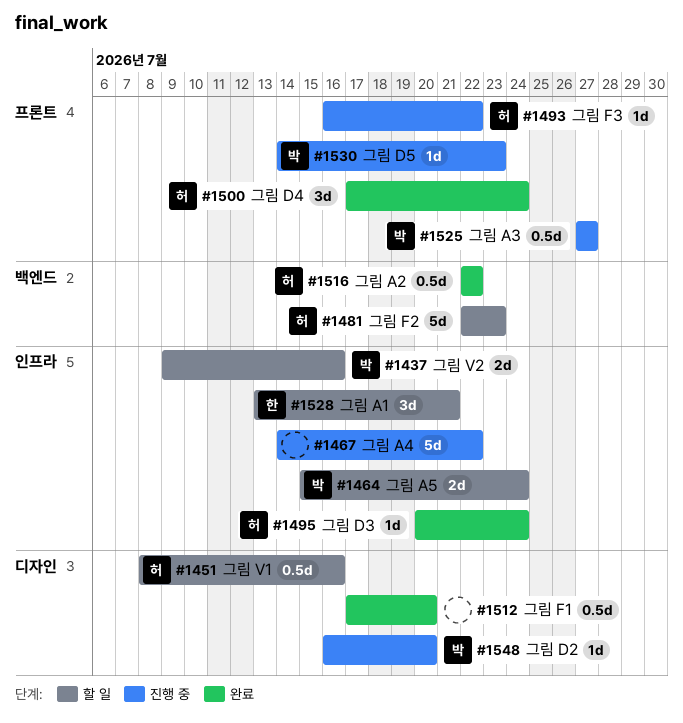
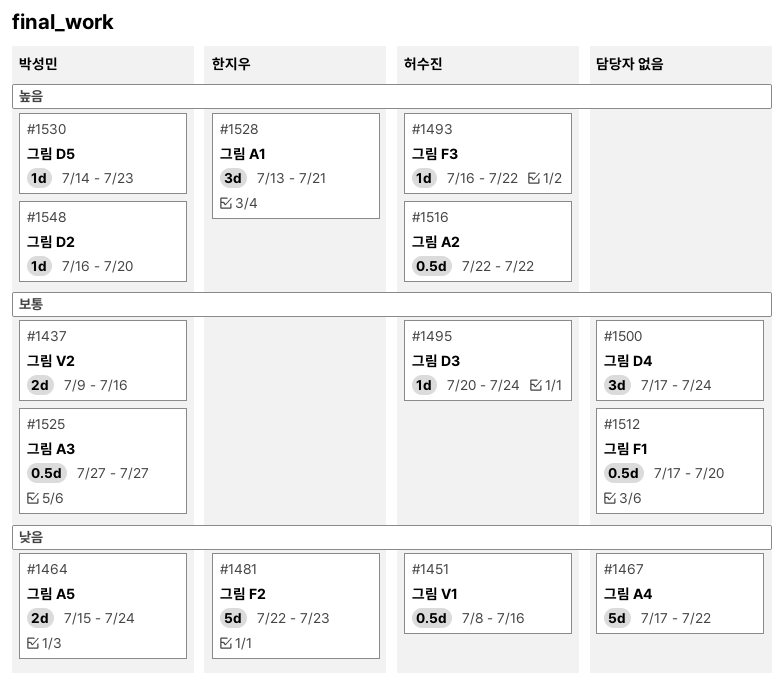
#1467, start: Jul 14 -> Jul 17
#1481, owner: 허수진 -> 한지우
#1500, owner: 허수진 -> none

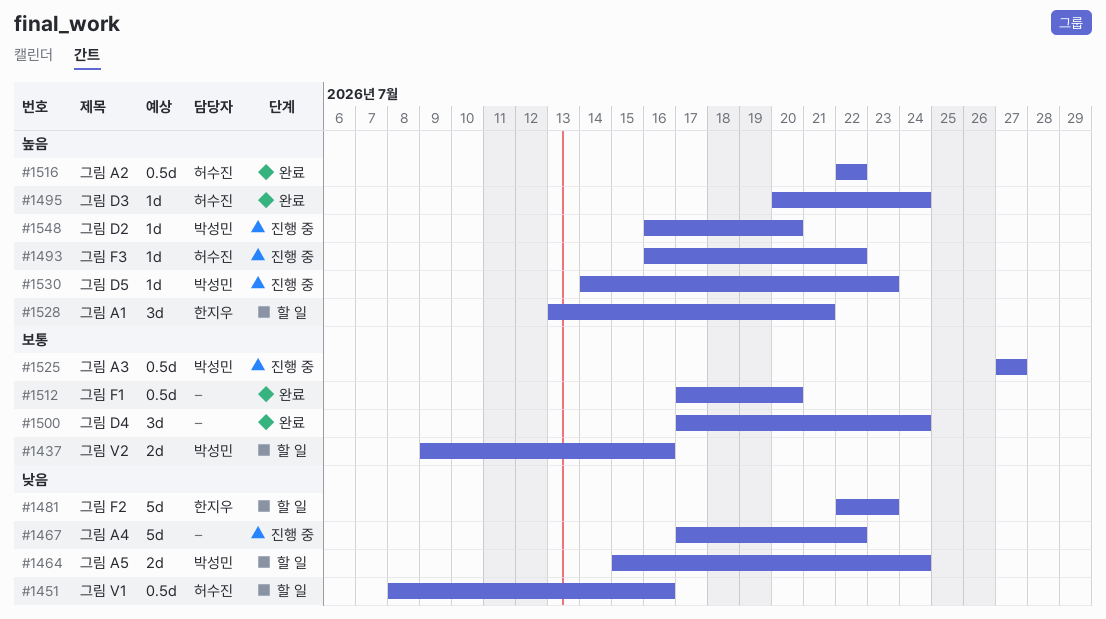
#1495, priority: 보통 -> 높음

